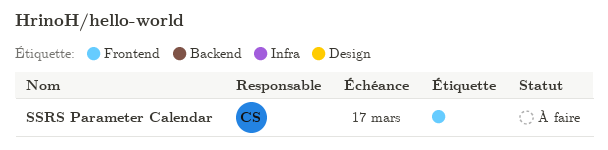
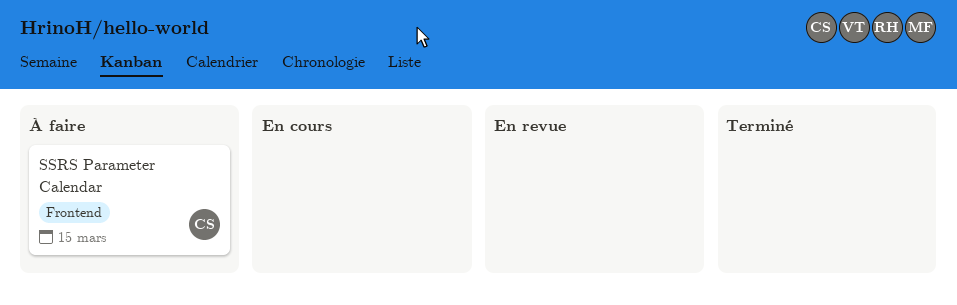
SSRS Parameter Calendar, due: Mar 17 -> Mar 15

